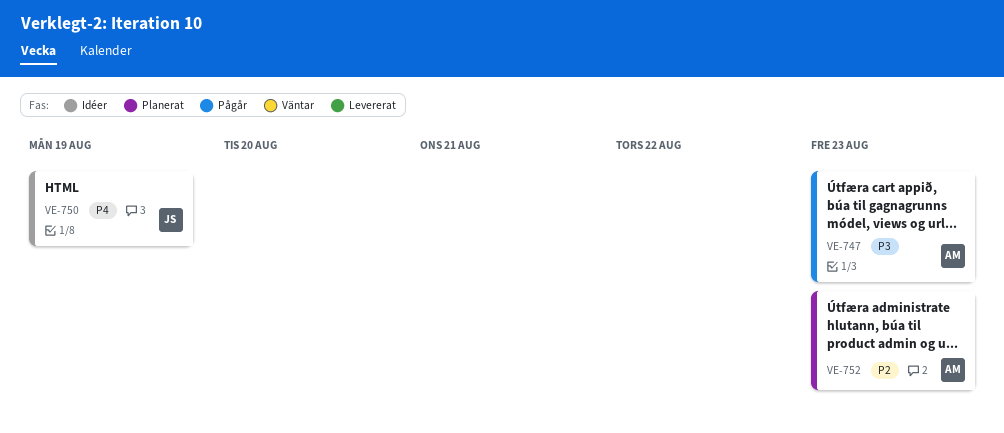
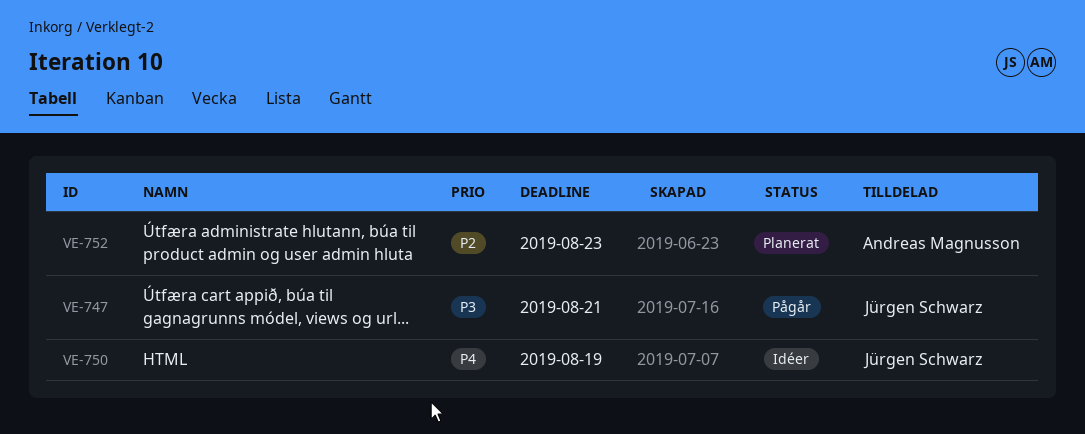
VE-747, owner: Andreas Magnusson -> Jürgen Schwarz
VE-747, due: Aug 23 -> Aug 21

